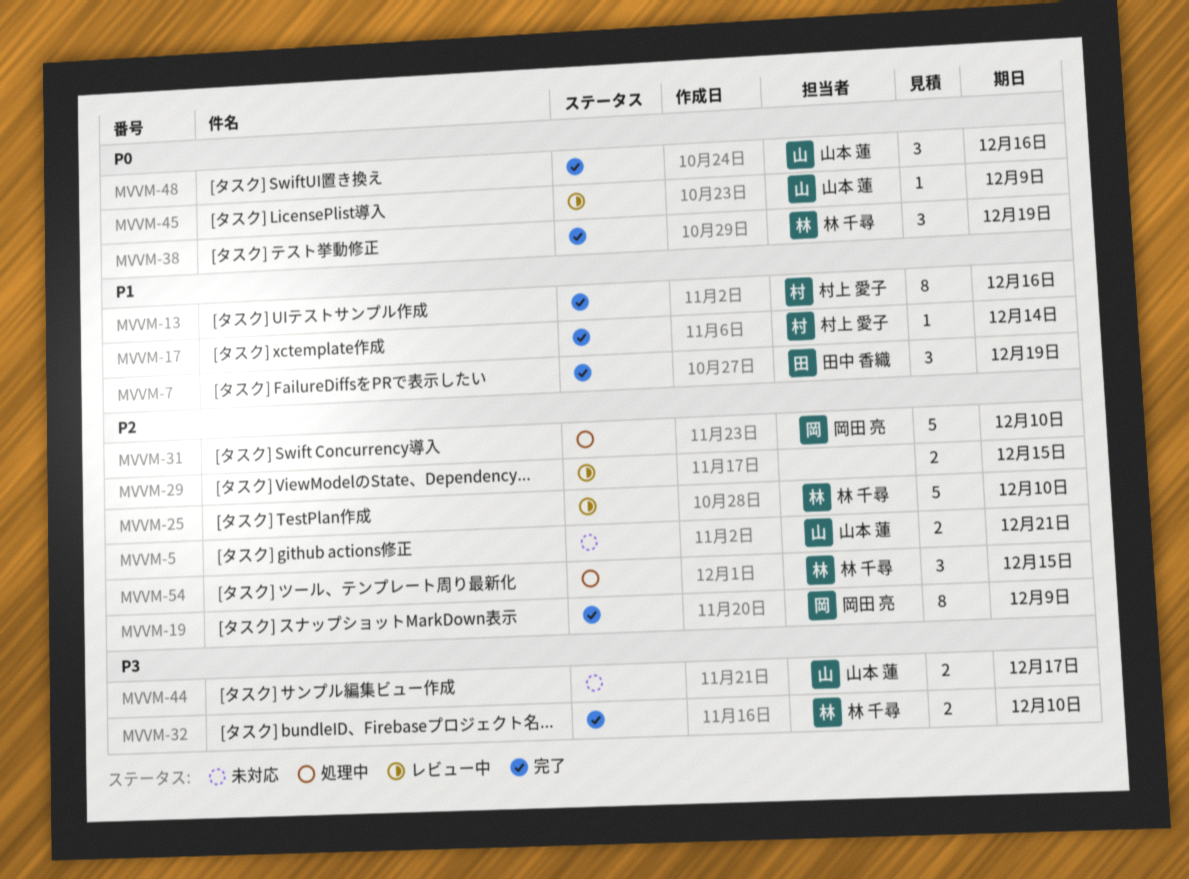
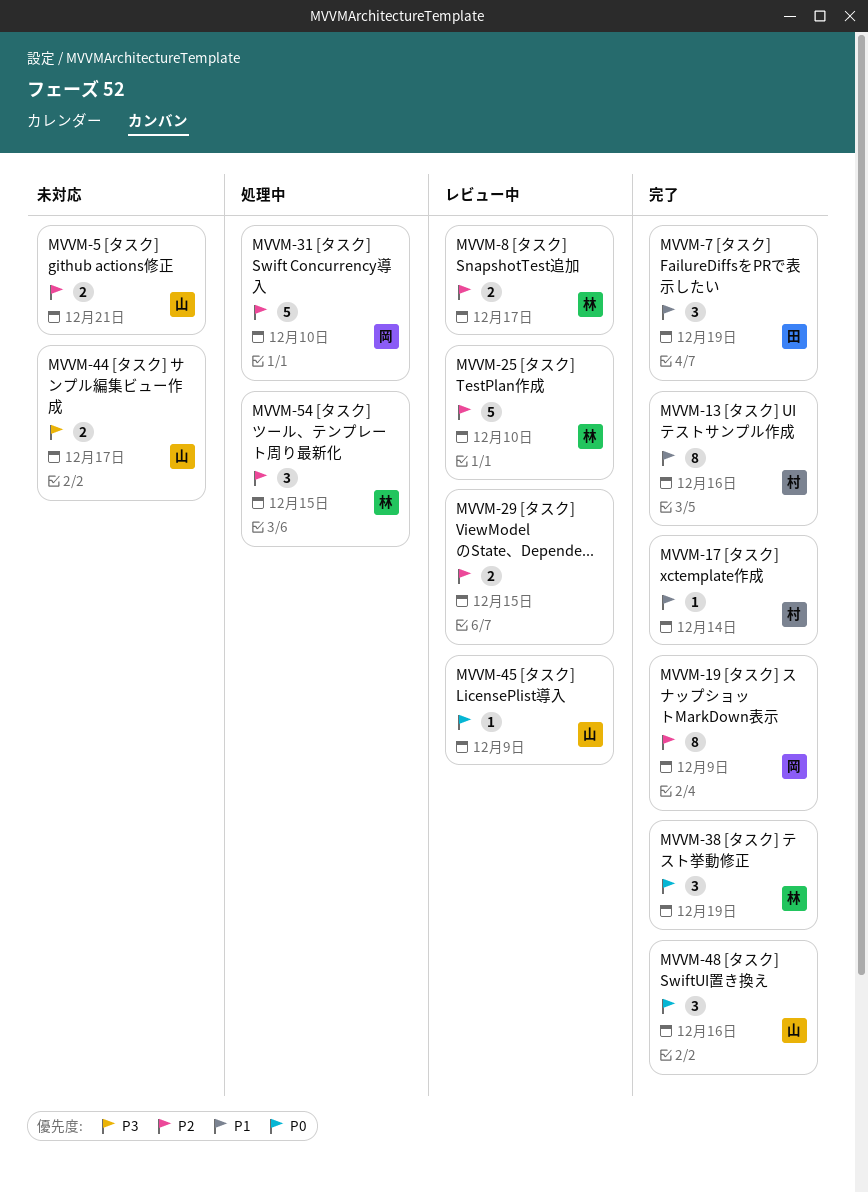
MVVM-8: none -> present
MVVM-32: present -> none

